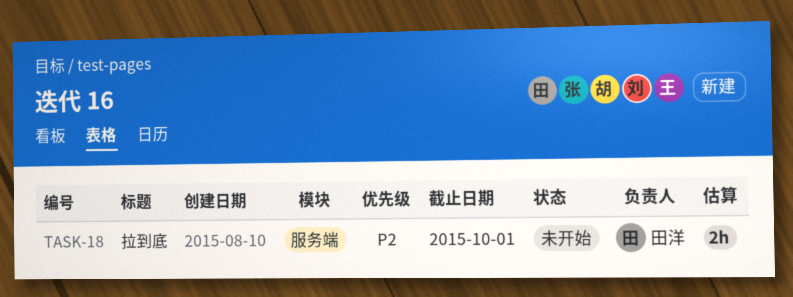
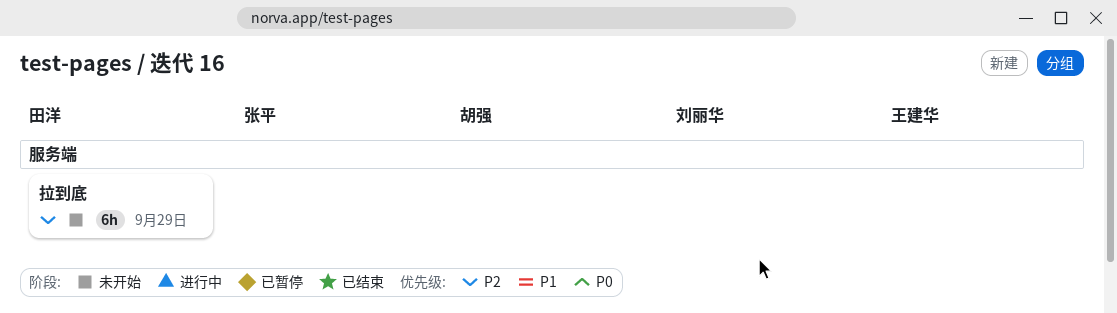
拉到底, estimate: 2h -> 6h
拉到底, due: Oct 1 -> Sep 29

